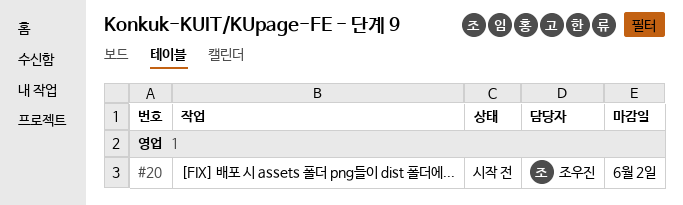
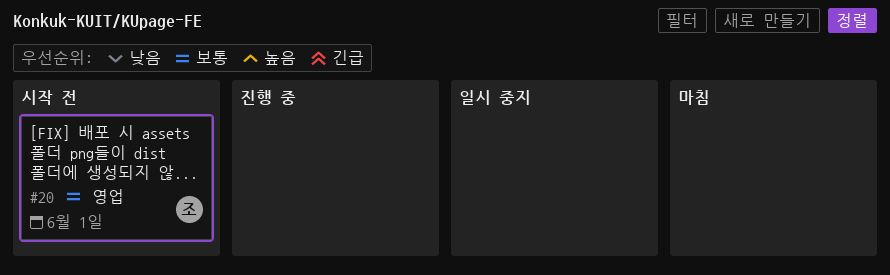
#20, due: Jun 2 -> Jun 1

